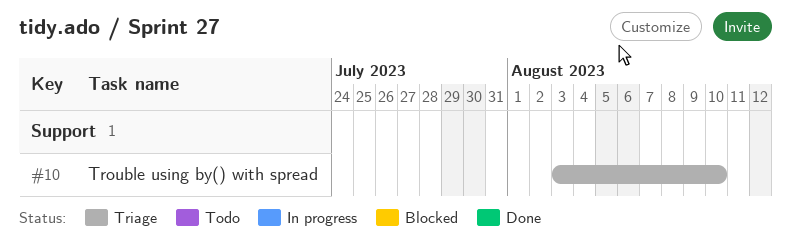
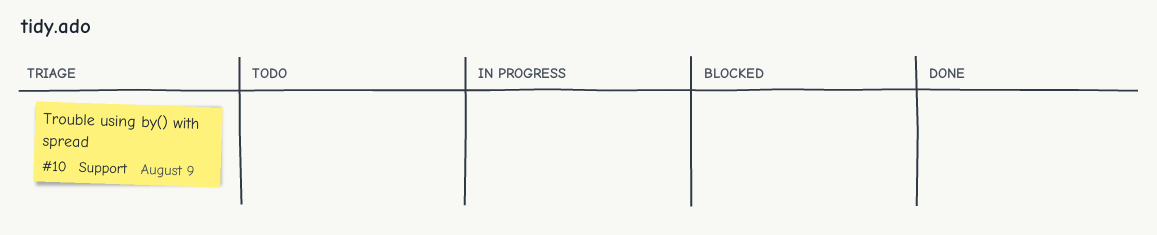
#10, due: Aug 10 -> Aug 9

